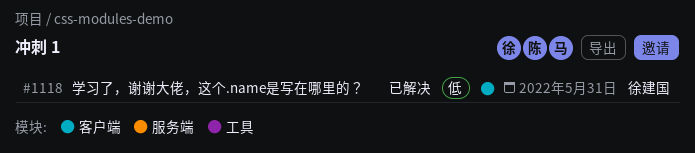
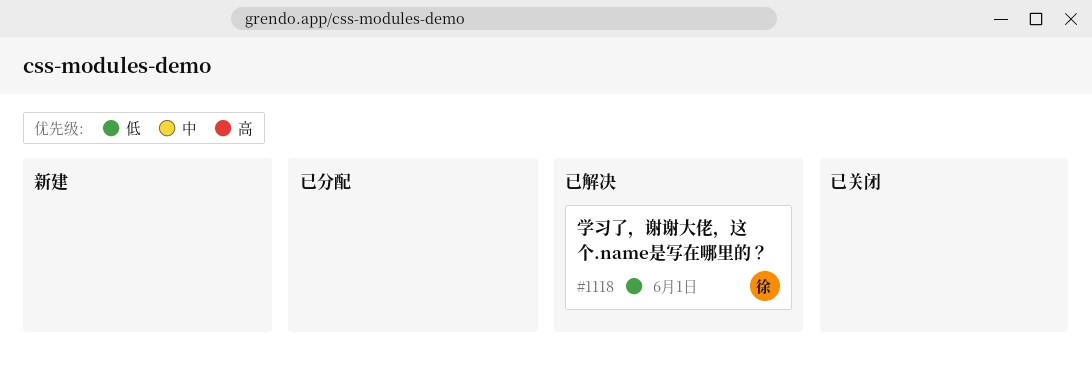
#1118, due: May 31 -> Jun 1

